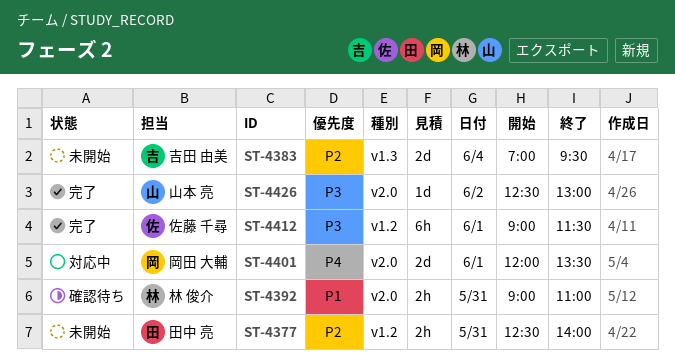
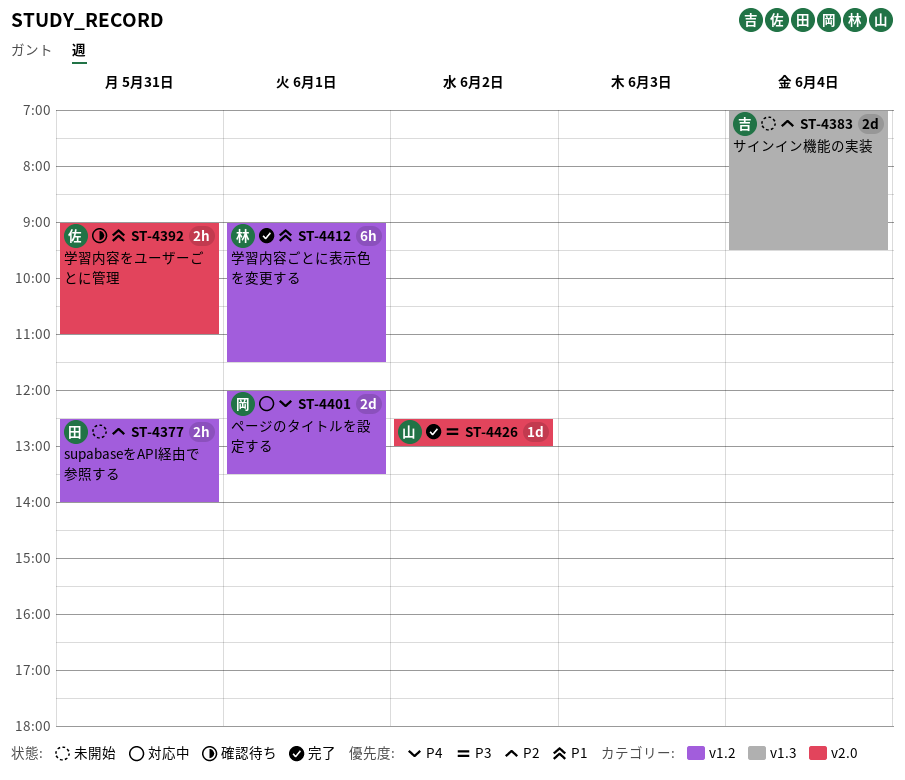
ST-4392, owner: 林 俊介 -> 佐藤 千尋
ST-4401, label: v2.0 -> v1.2
ST-4412, owner: 佐藤 千尋 -> 林 俊介
ST-4412, priority: P3 -> P1

